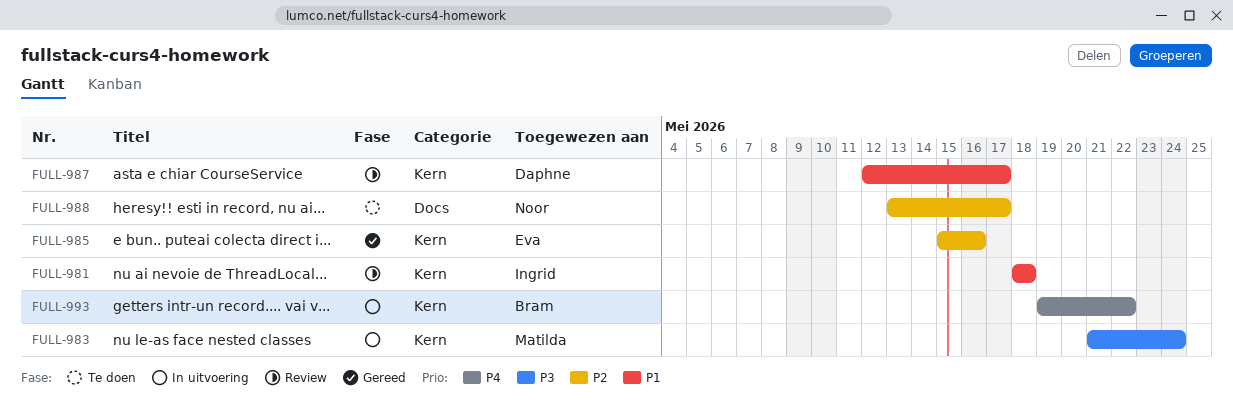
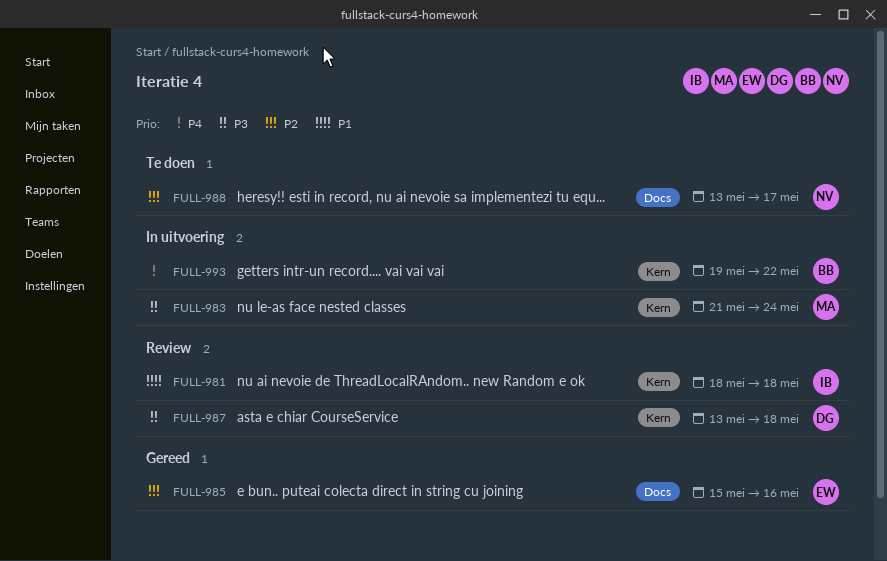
FULL-985, label: Kern -> Docs
FULL-987, priority: P1 -> P3
FULL-987, start: May 12 -> May 13
FULL-987, due: May 17 -> May 18

